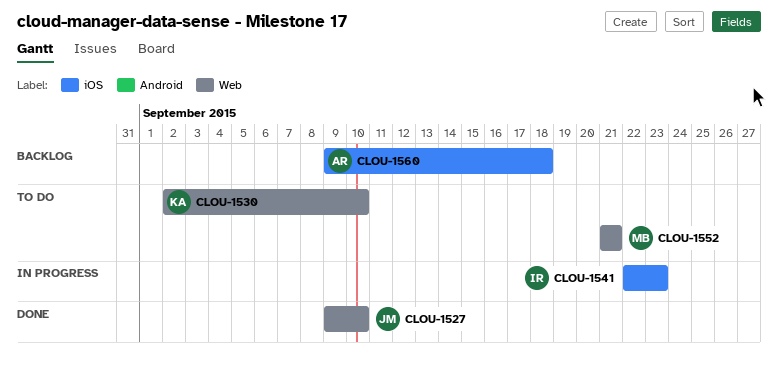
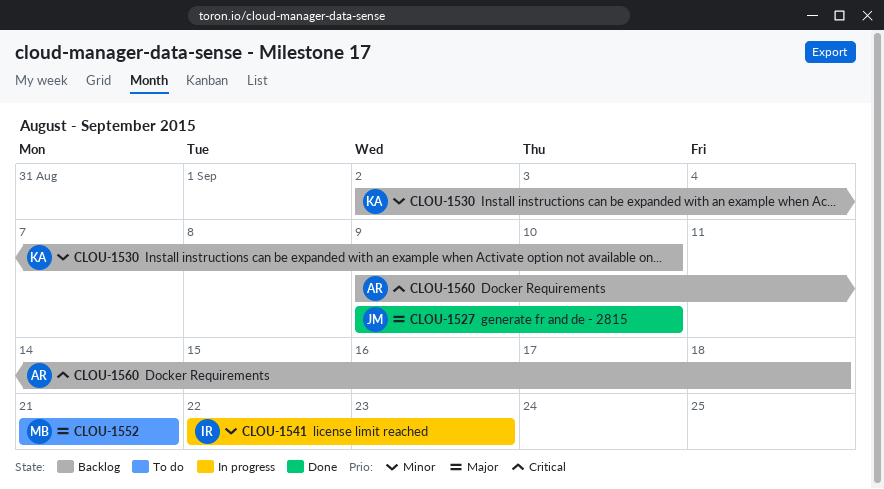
CLOU-1530, status: To do -> Backlog

